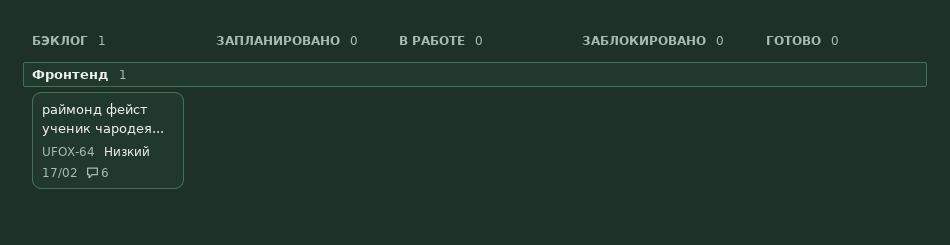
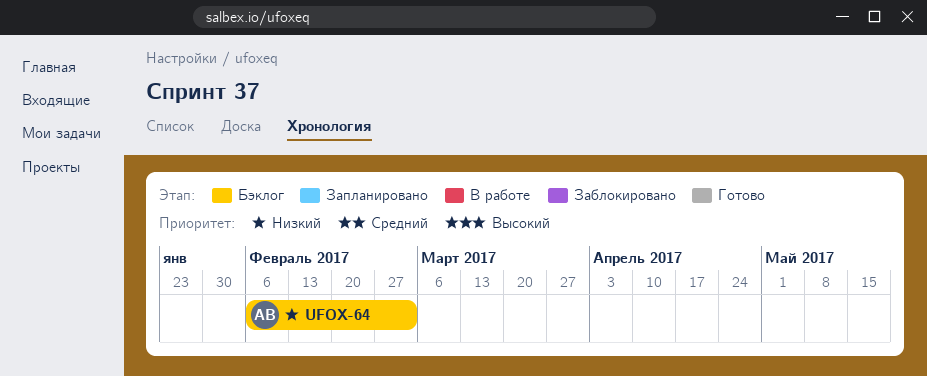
UFOX-64, due: Feb 17 -> Mar 3

